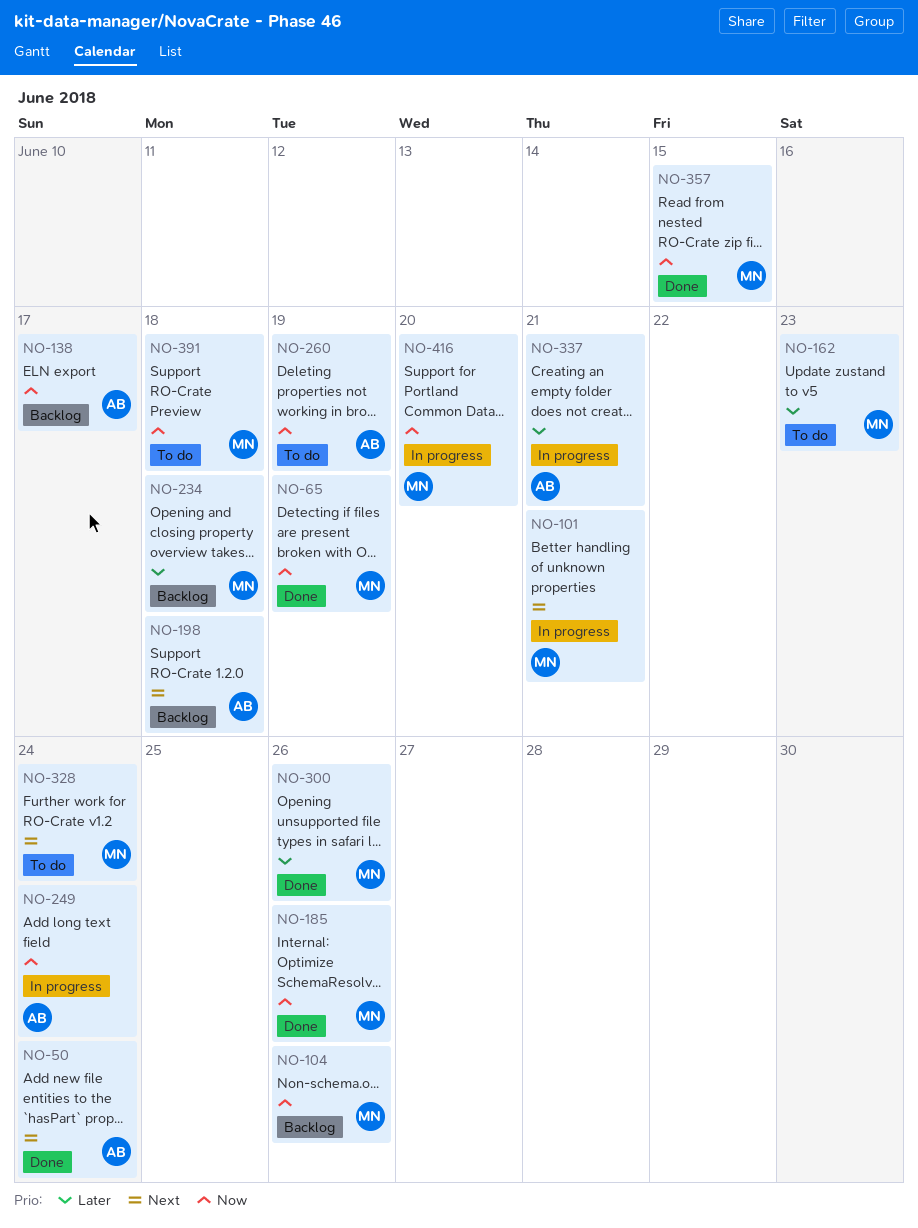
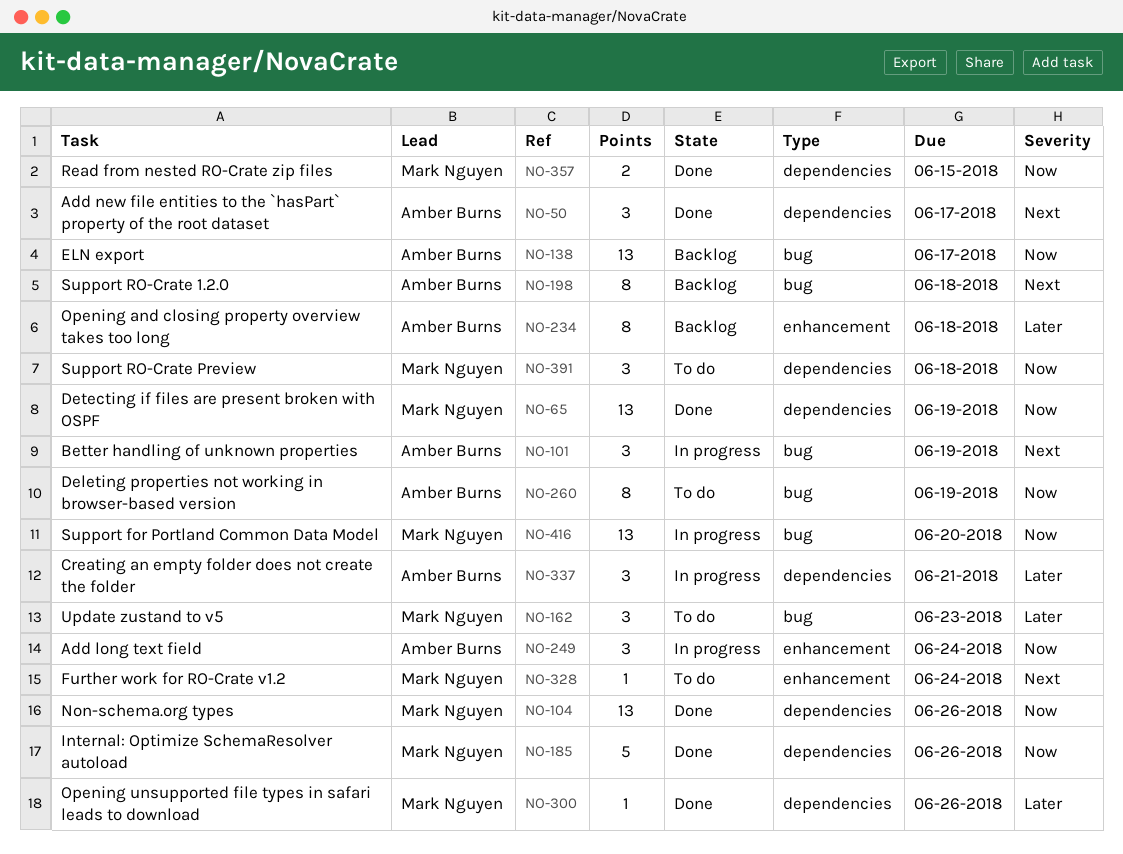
NO-50, due: Jun 24 -> Jun 17
NO-101, owner: Mark Nguyen -> Amber Burns
NO-101, due: Jun 21 -> Jun 19
NO-104, status: Backlog -> Done
NO-234, owner: Mark Nguyen -> Amber Burns

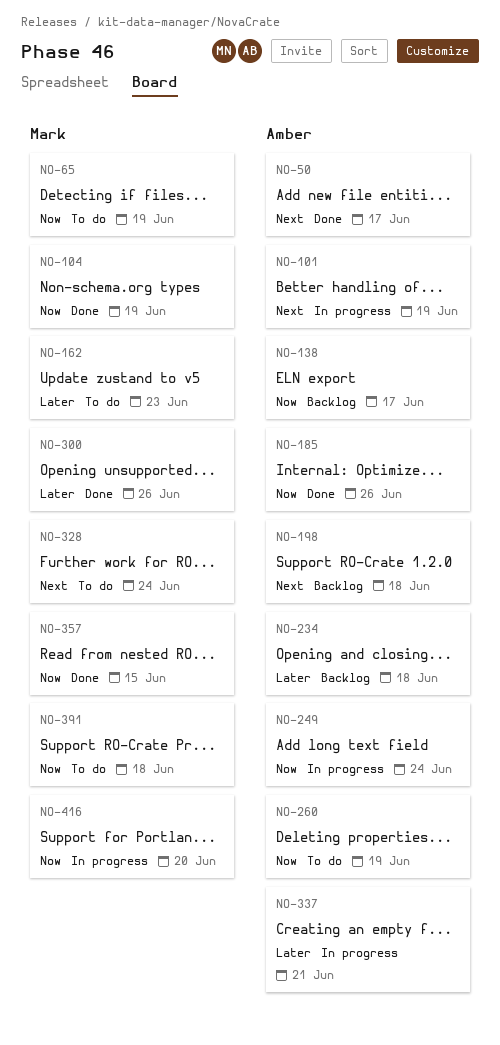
NO-65, status: Done -> To do
NO-104, due: Jun 26 -> Jun 19
NO-185, owner: Mark Nguyen -> Amber Burns

